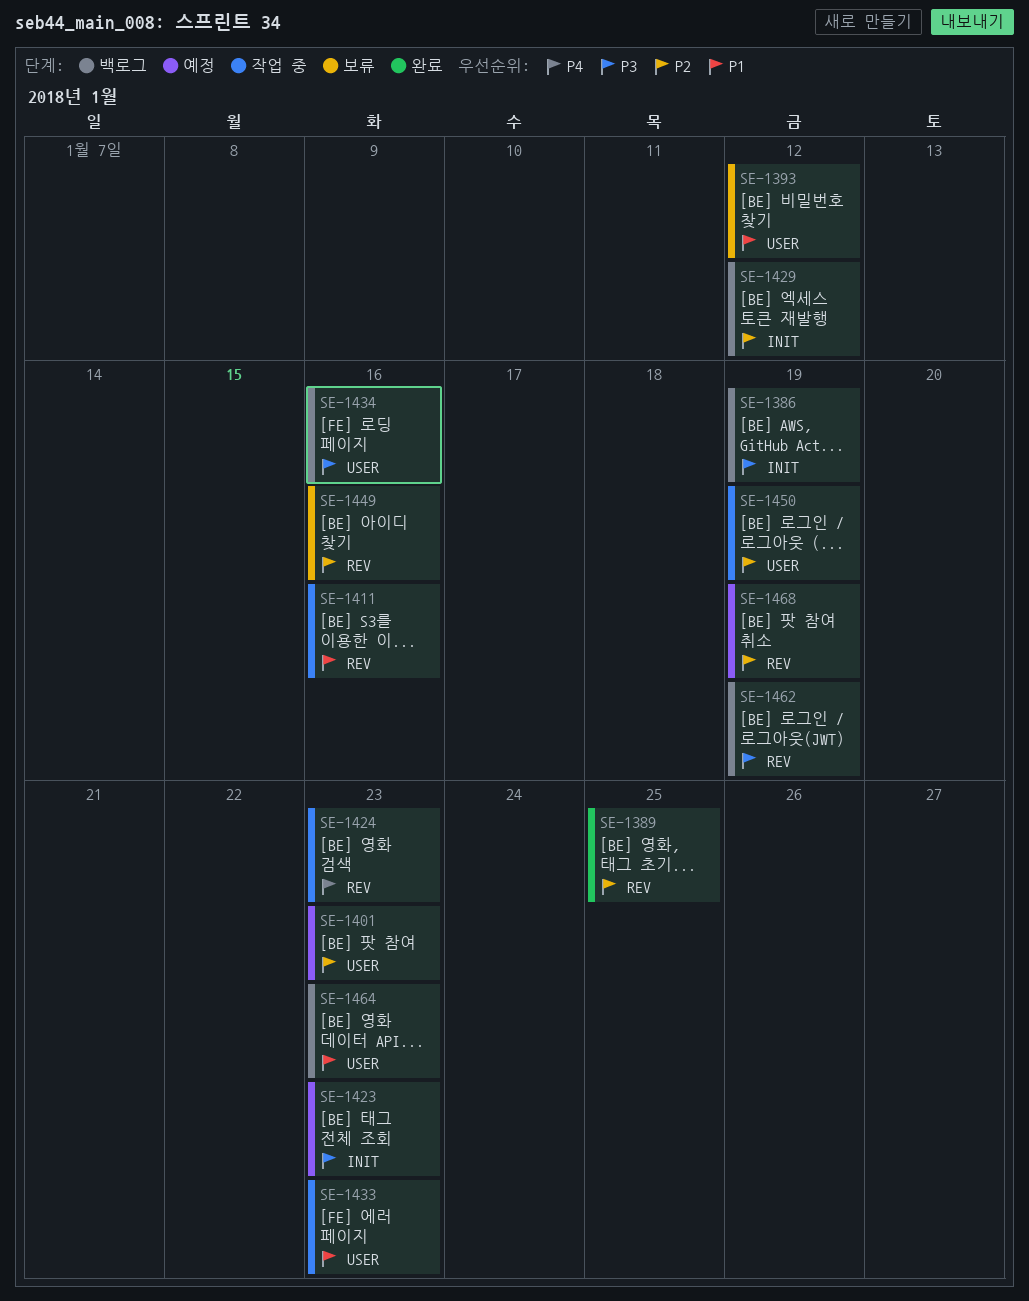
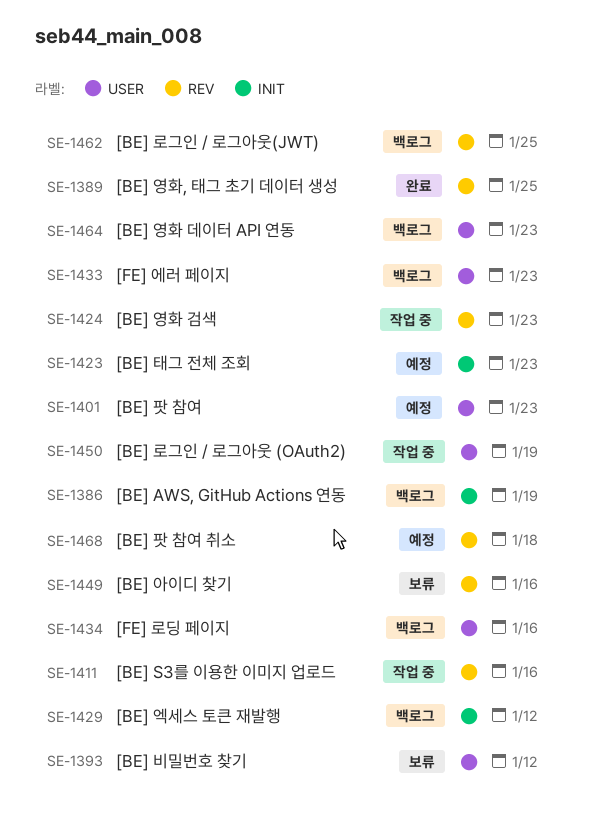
SE-1433, status: 작업 중 -> 백로그
SE-1462, due: Jan 19 -> Jan 25
SE-1468, due: Jan 19 -> Jan 18

